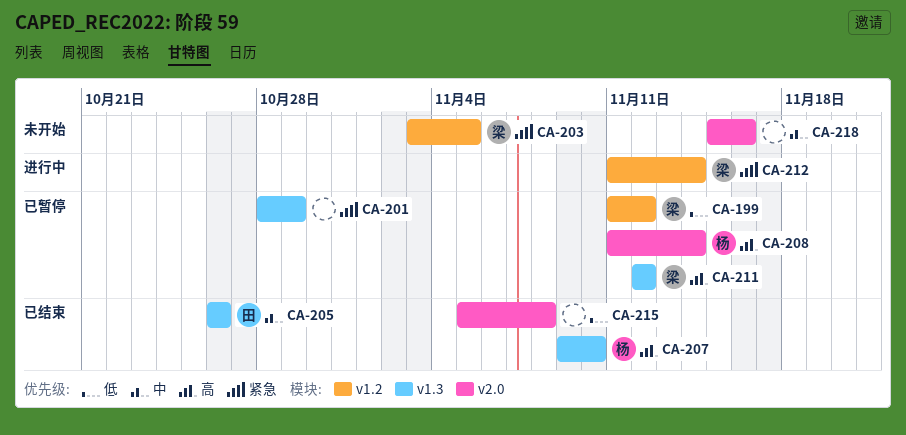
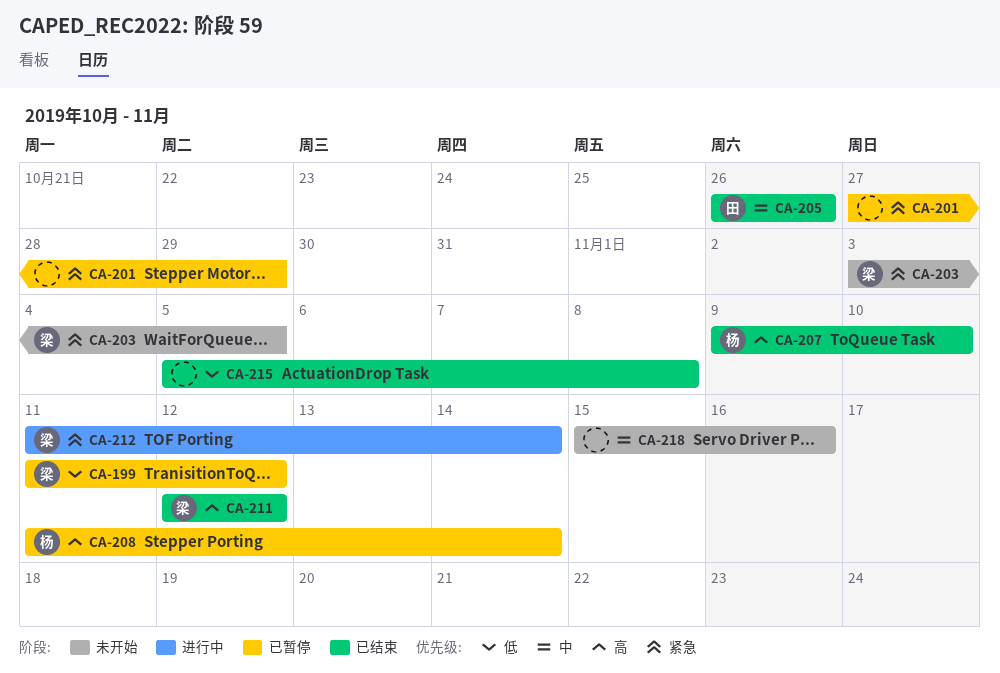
CA-201, start: Oct 28 -> Oct 27
CA-211, status: 已暂停 -> 已结束

